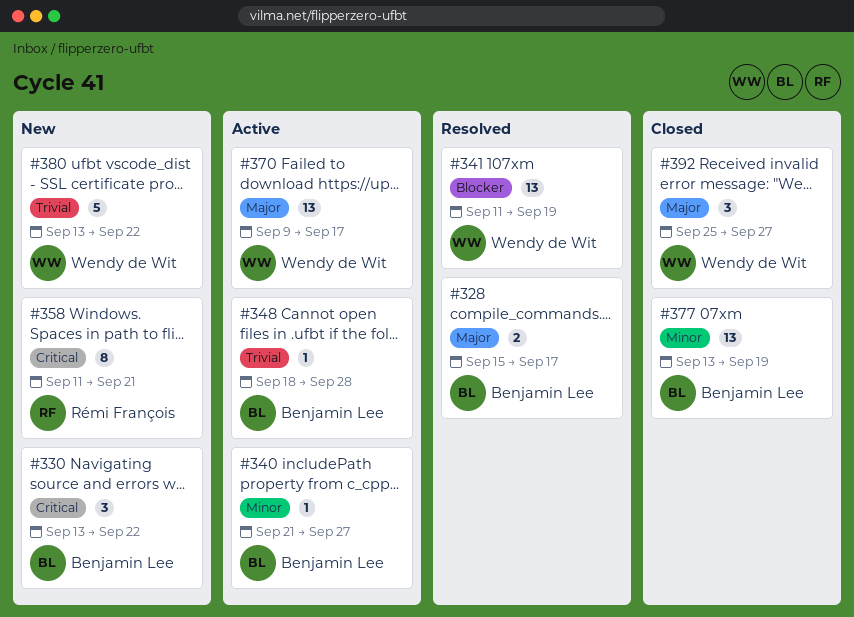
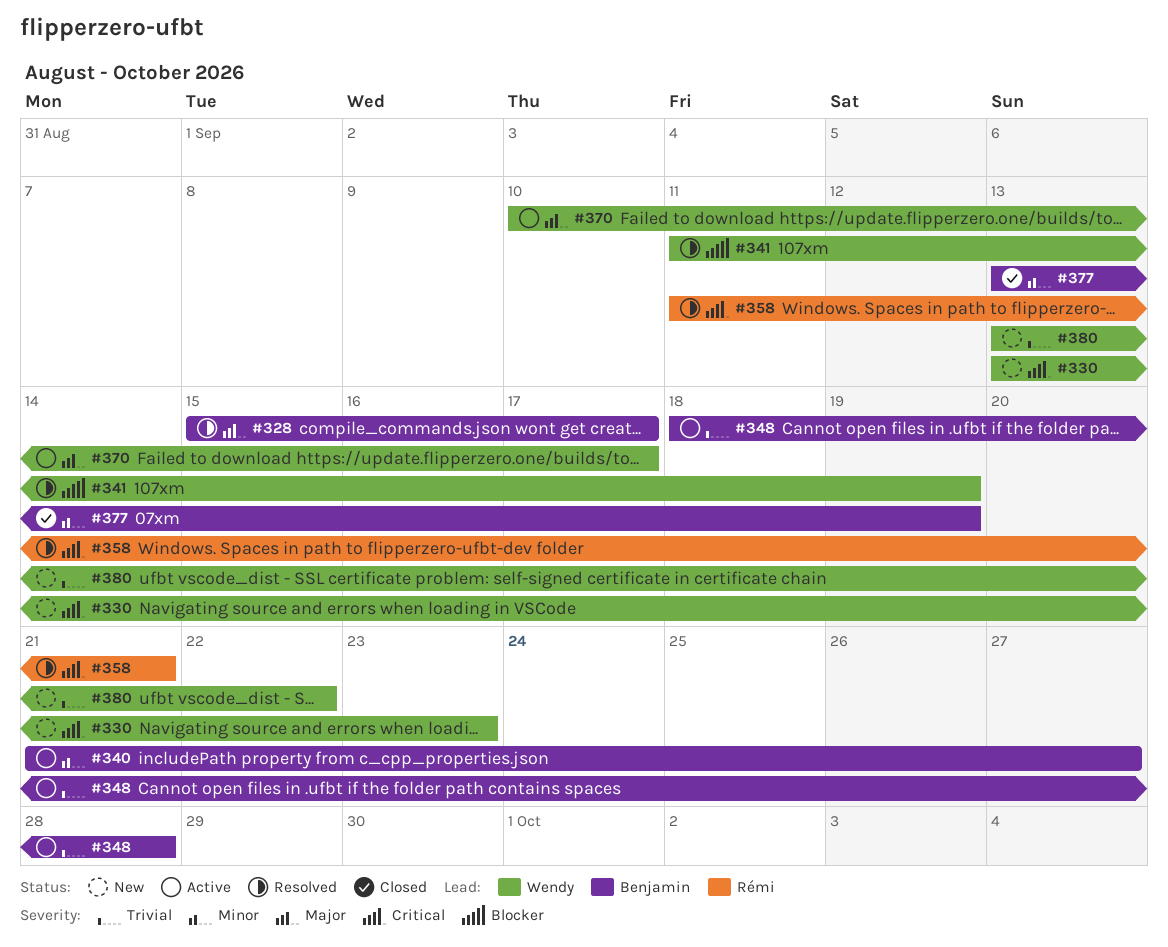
#330, owner: Benjamin Lee -> Wendy de Wit
#330, due: Sep 22 -> Sep 23
#358, status: New -> Resolved
#370, start: Sep 9 -> Sep 10
#392: present -> none

